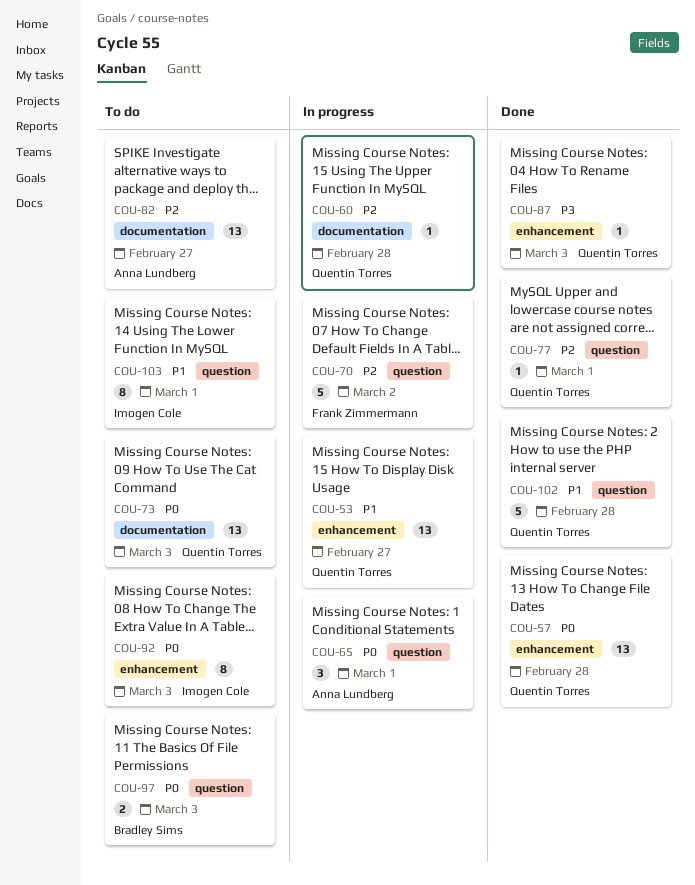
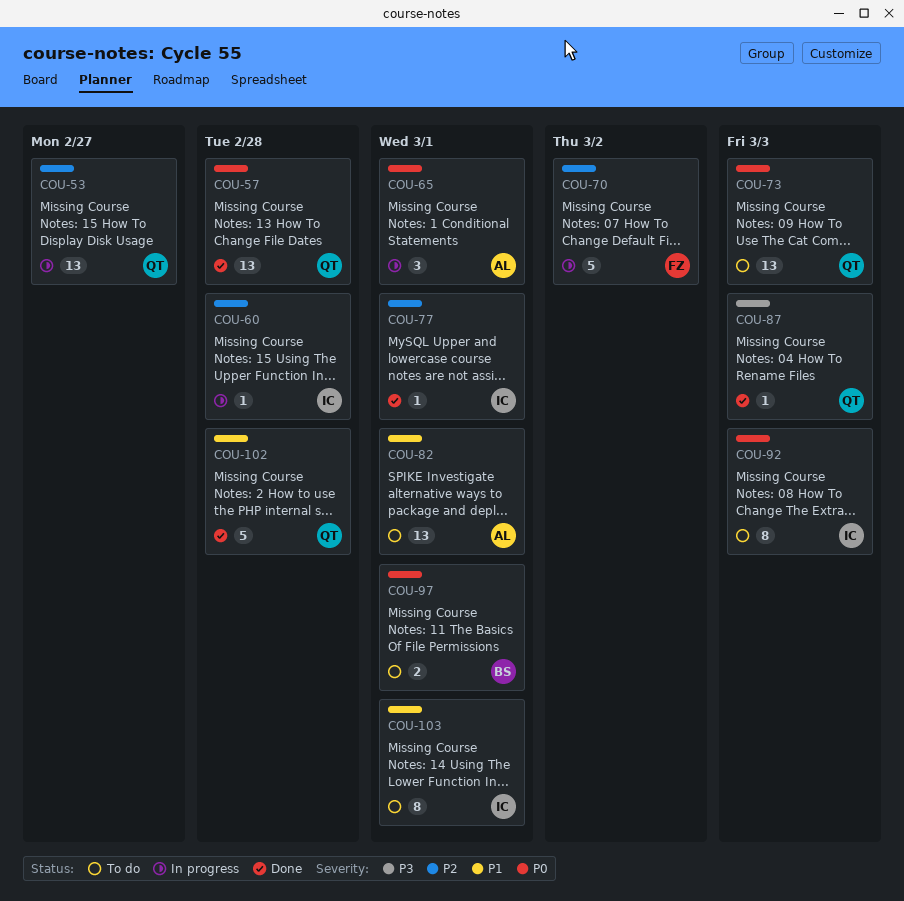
COU-53, priority: P1 -> P2
COU-60, owner: Quentin Torres -> Imogen Cole
COU-77, owner: Quentin Torres -> Imogen Cole
COU-82, priority: P2 -> P1
COU-82, due: Feb 27 -> Mar 1
COU-97, due: Mar 3 -> Mar 1

